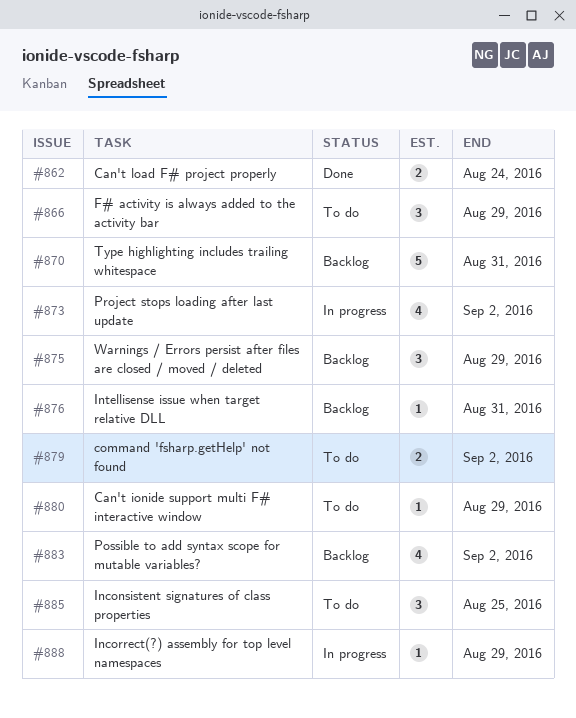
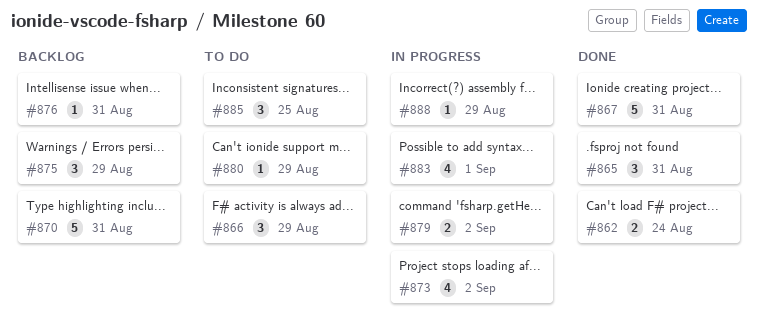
#865: none -> present
#867: none -> present
#879, status: To do -> In progress
#883, status: Backlog -> In progress
#883, due: Sep 2 -> Sep 1

